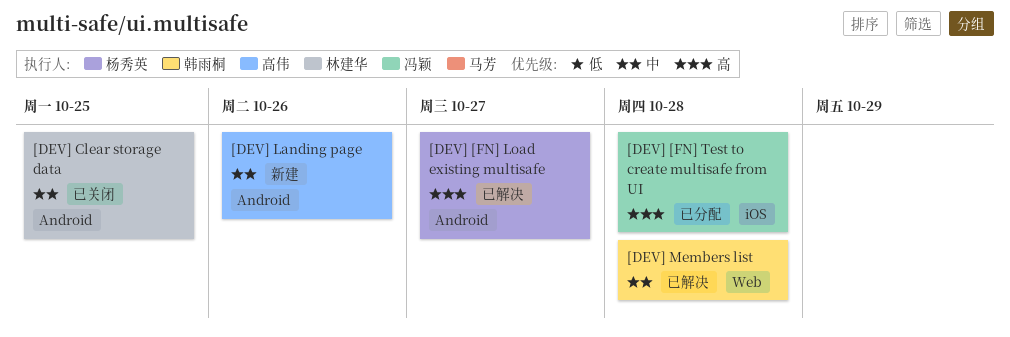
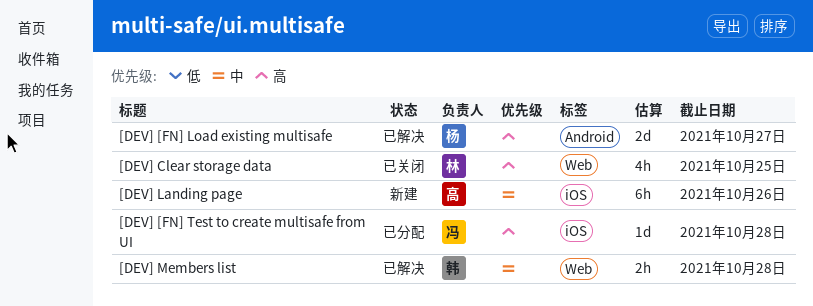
[DEV] Clear storage data, priority: 中 -> 高
[DEV] Clear storage data, label: Android -> Web
[DEV] Landing page, label: Android -> iOS

